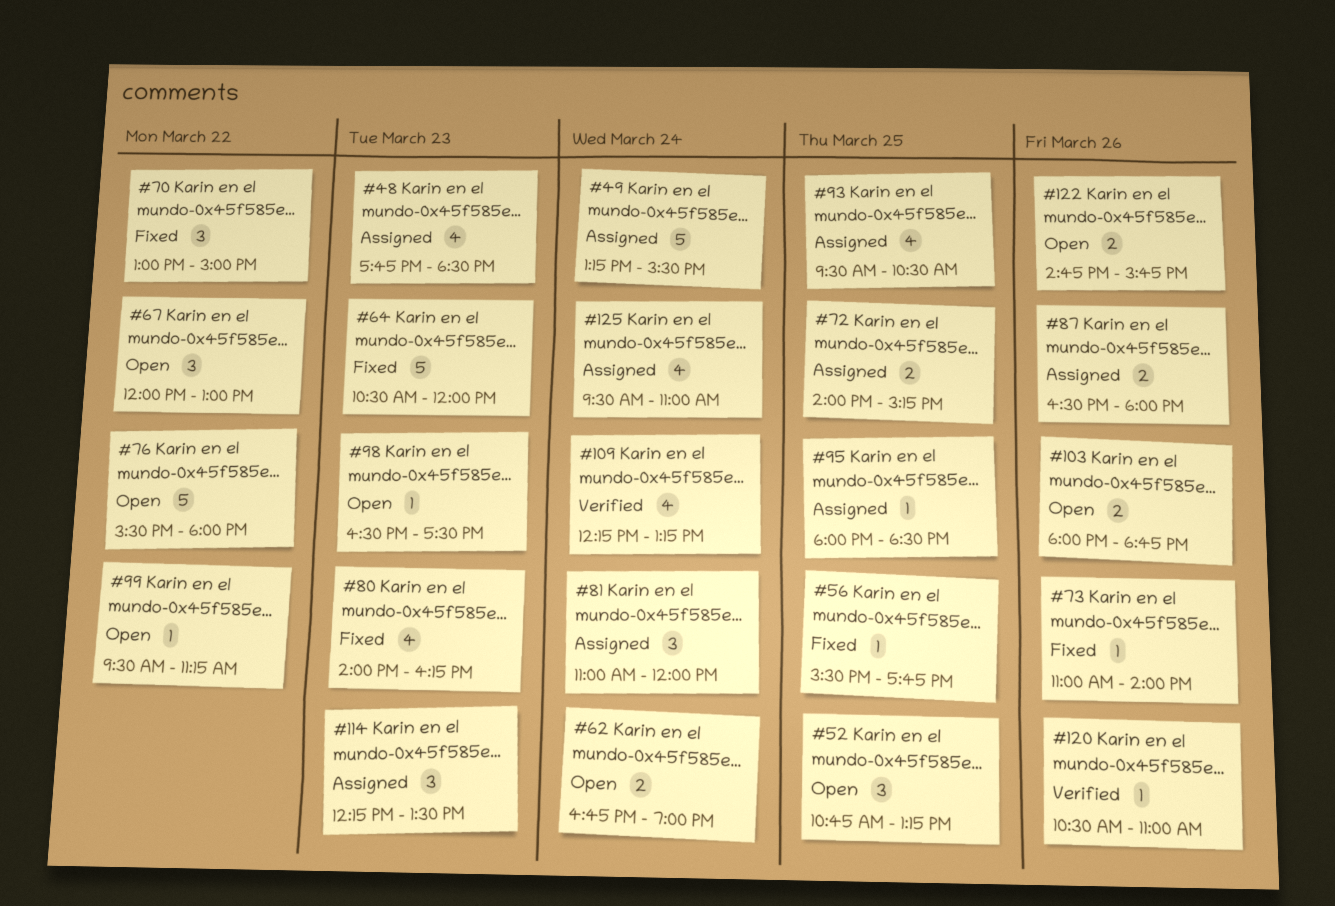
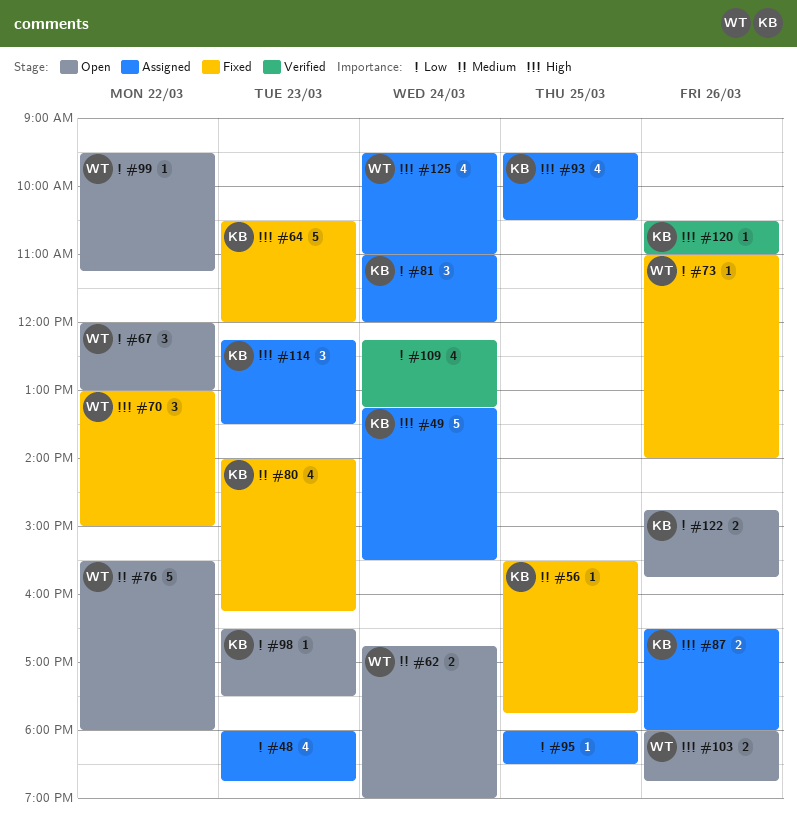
#48, begins: 17:45 -> 18:00
#48, ends: 18:30 -> 18:45
#52: present -> none
#72: present -> none

